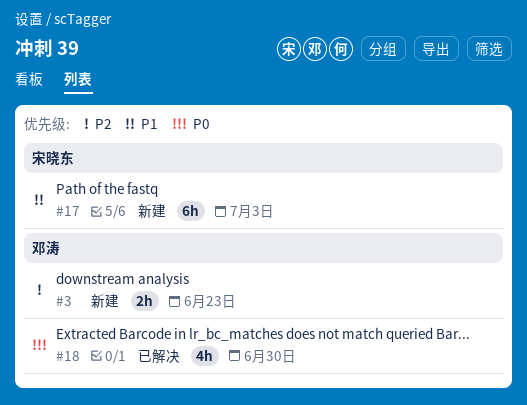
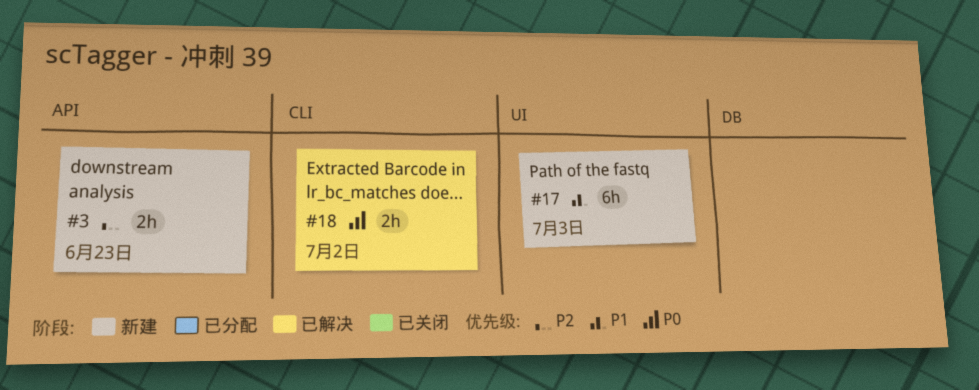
#18, estimate: 4h -> 2h
#18, due: Jun 30 -> Jul 2

